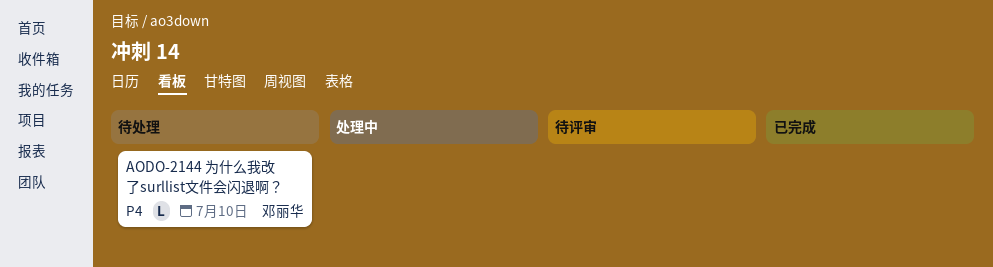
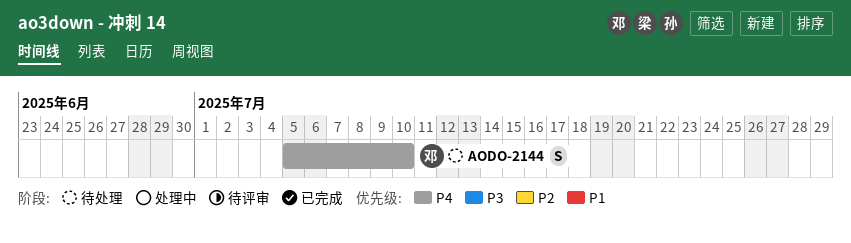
AODO-2144, estimate: L -> S

